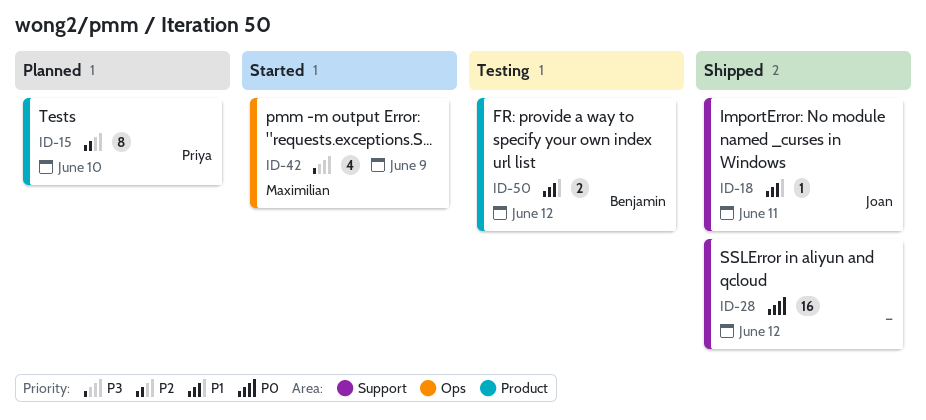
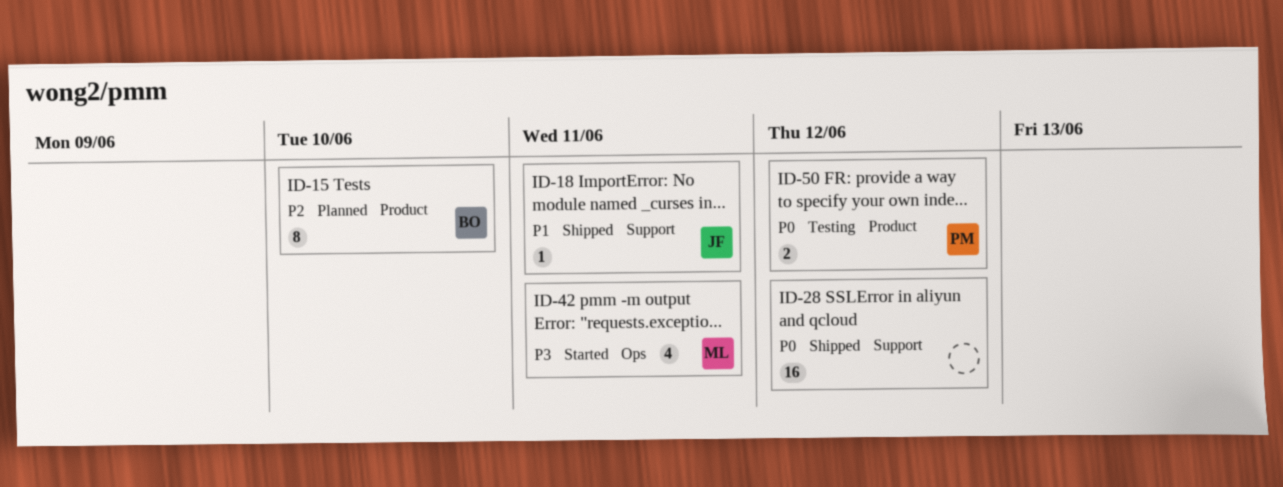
ID-15, owner: Priya -> Benjamin
ID-42, due: Jun 9 -> Jun 11
ID-50, owner: Benjamin -> Priya
ID-50, priority: P1 -> P0

